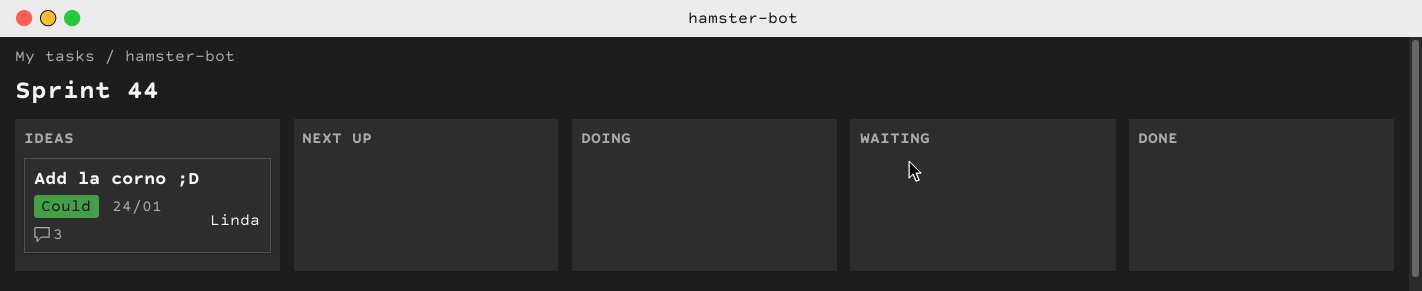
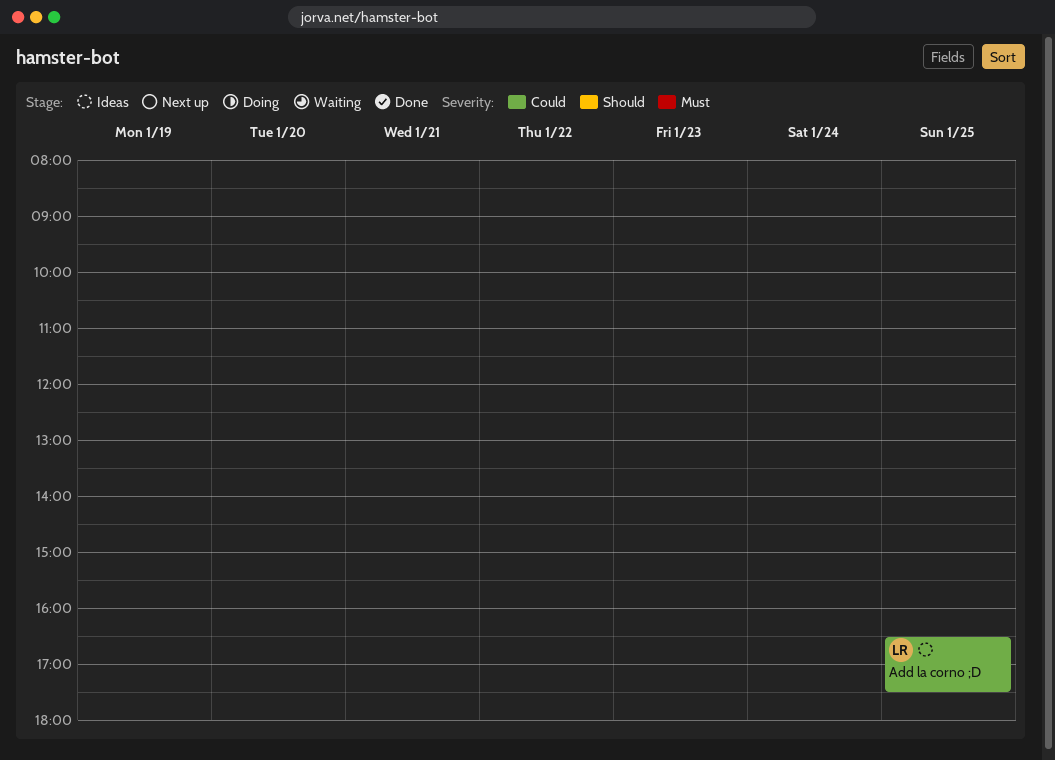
Add la corno ;D, day: Jan 24 -> Jan 25

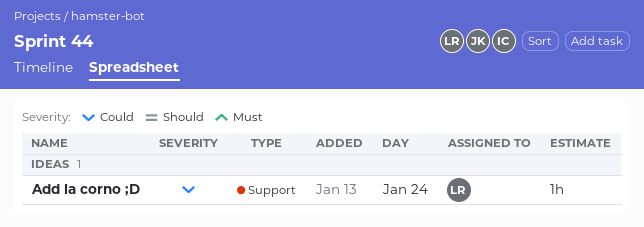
Add la corno ;D, day: Jan 25 -> Jan 24

